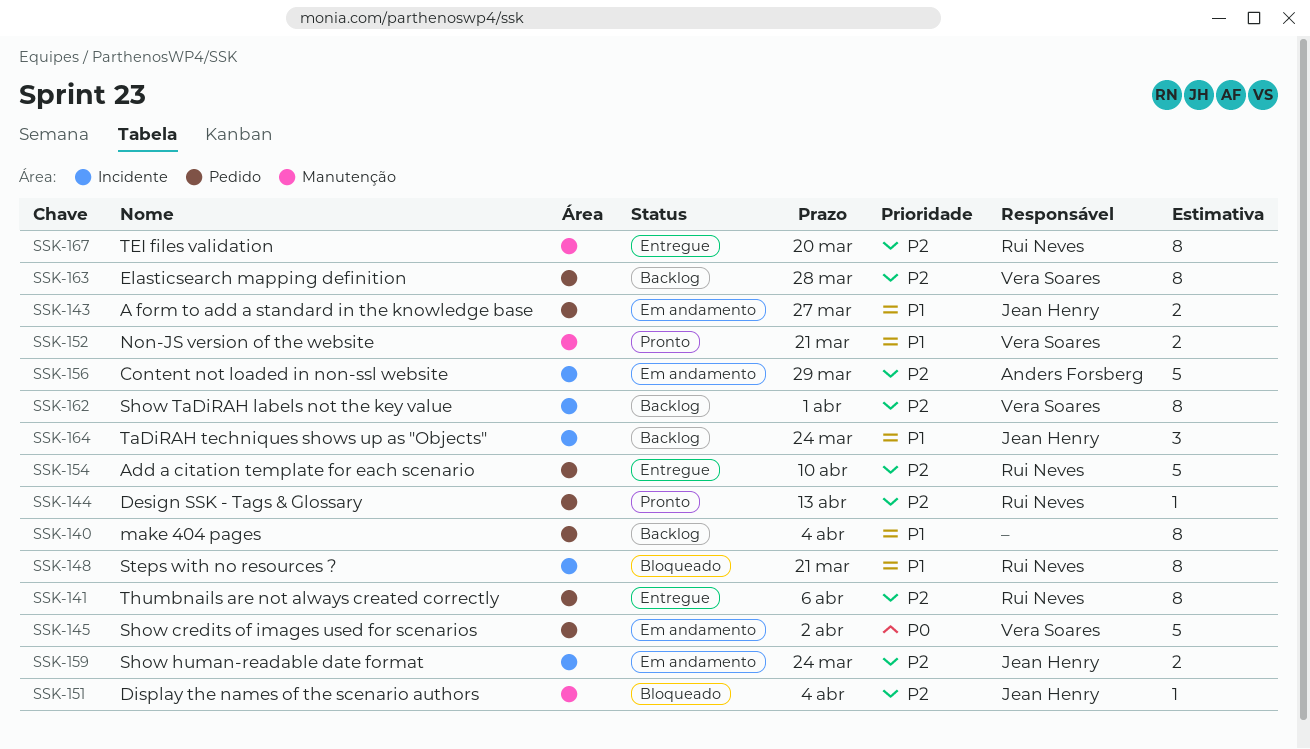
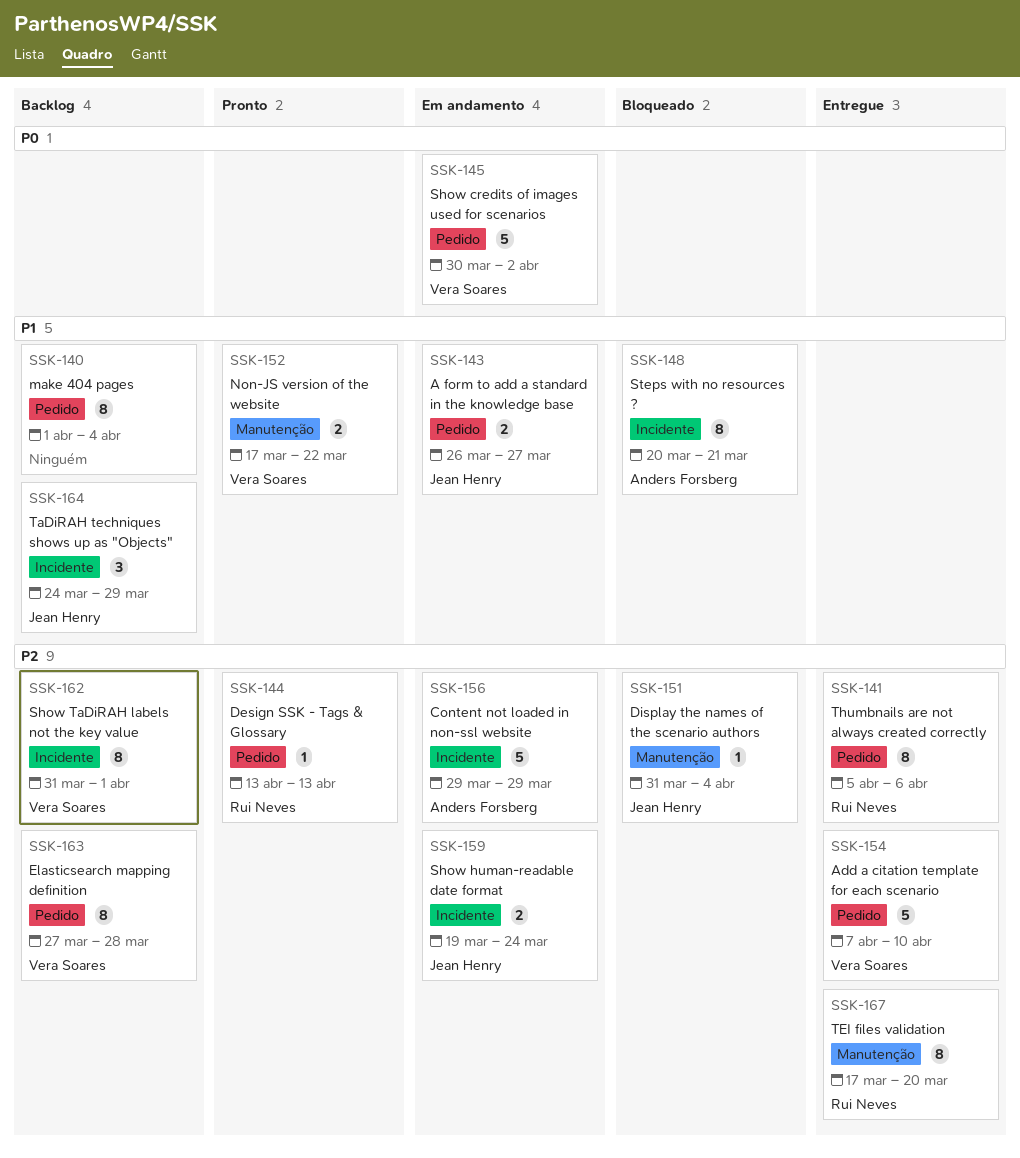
SSK-148, owner: Rui Neves -> Anders Forsberg
SSK-152, due: Mar 21 -> Mar 22
SSK-154, owner: Rui Neves -> Vera Soares
SSK-164, due: Mar 24 -> Mar 29

